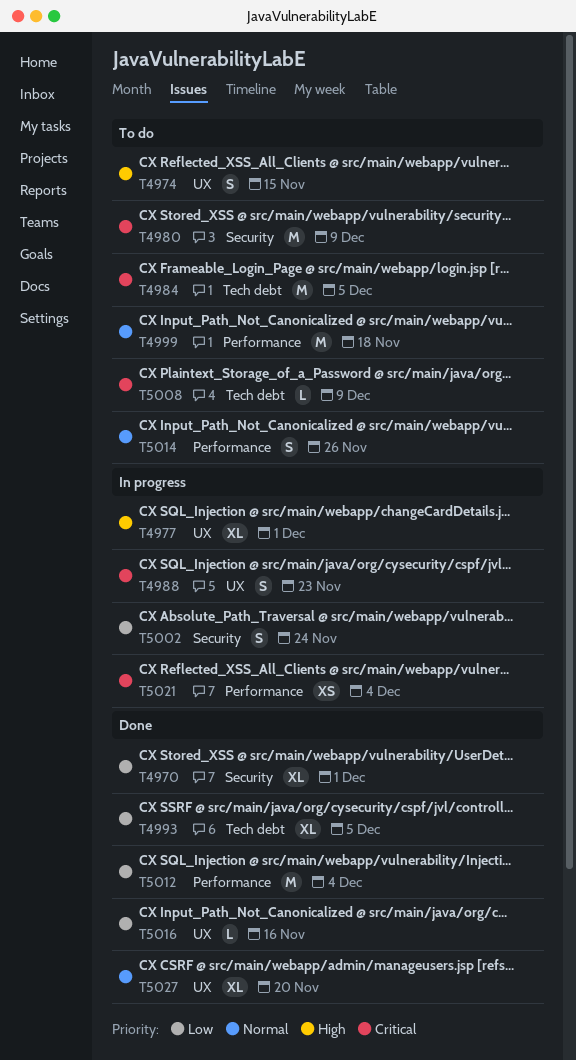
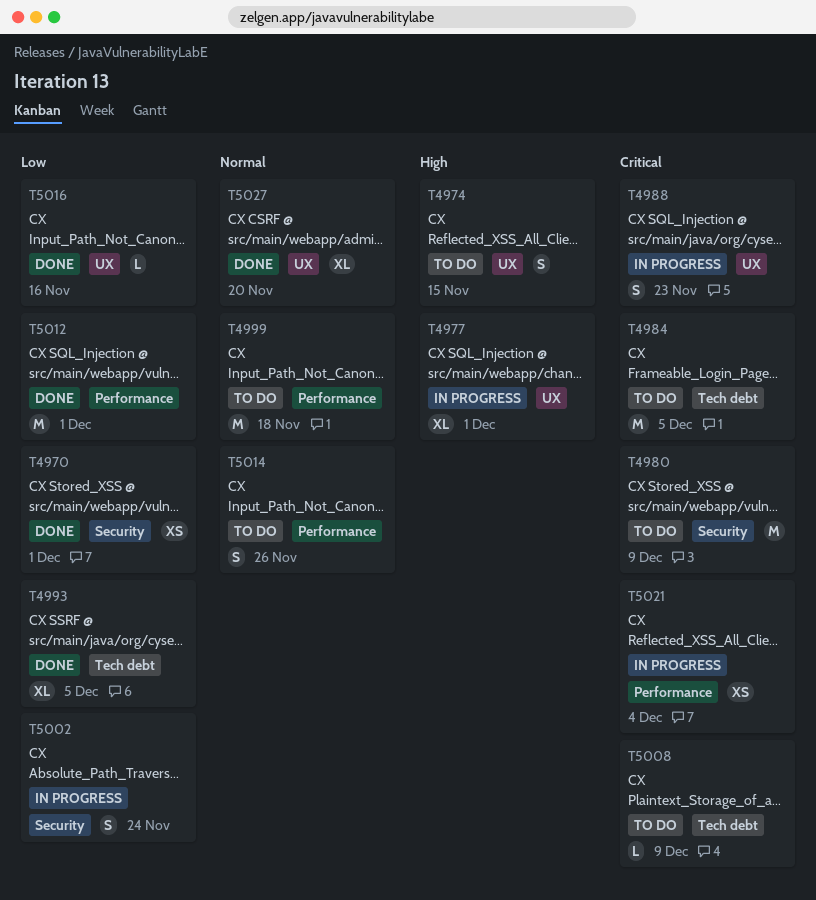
T4970, estimate: XL -> XS
T5012, due: Dec 4 -> Dec 1

